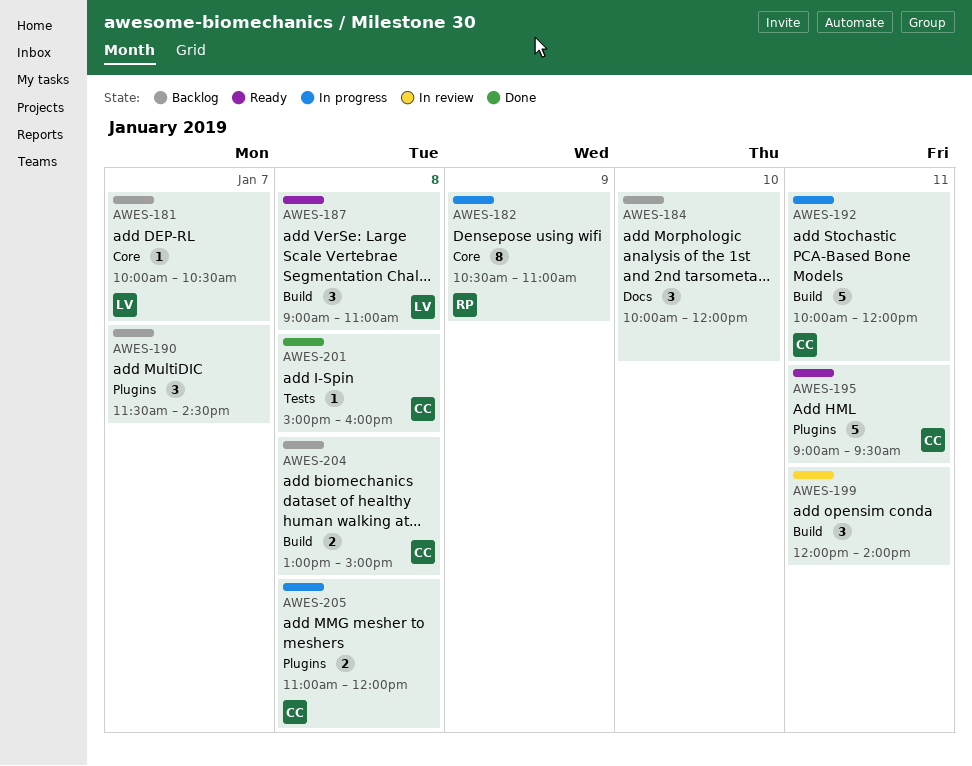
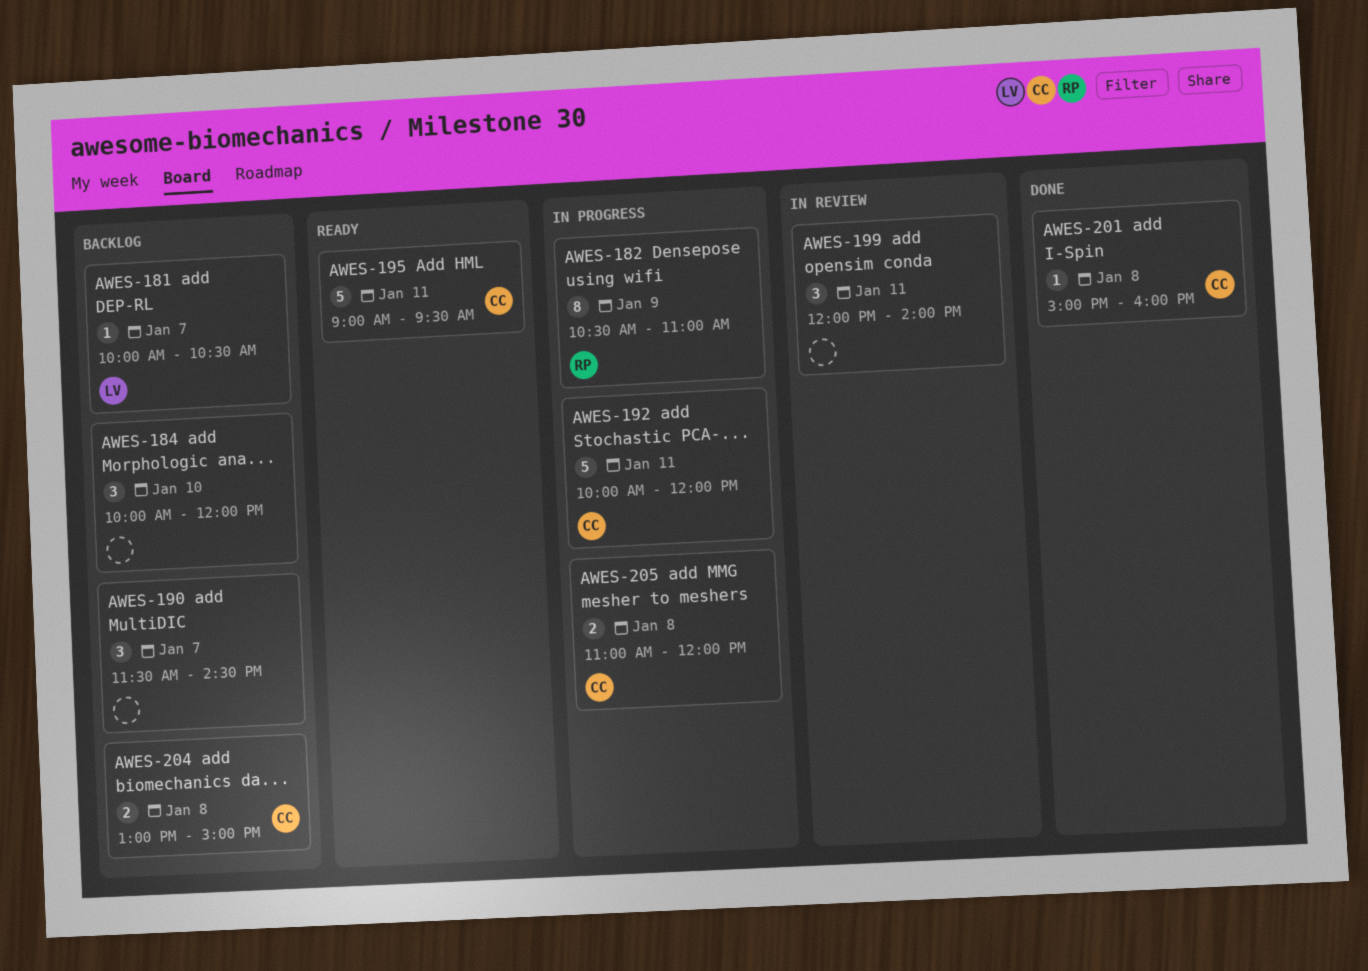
AWES-187: present -> none

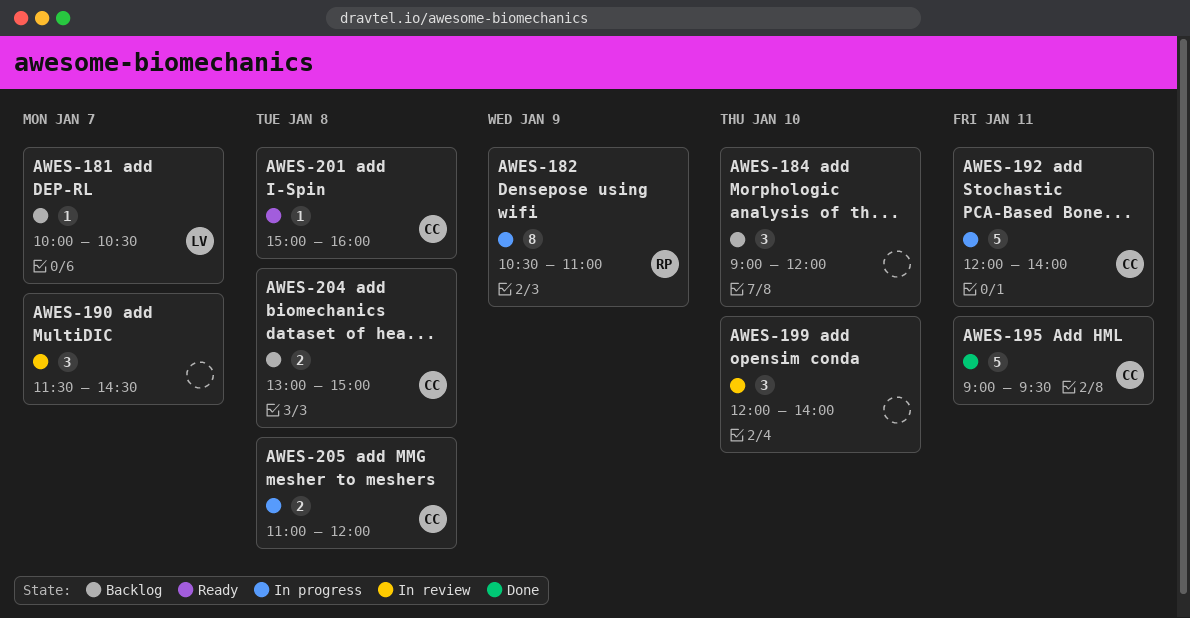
AWES-184, begins: 10:00 -> 09:00
AWES-190, status: Backlog -> In review
AWES-192, begins: 10:00 -> 12:00
AWES-192, ends: 12:00 -> 14:00
AWES-195, status: Ready -> Done
AWES-199, day: Jan 11 -> Jan 10
AWES-201, status: Done -> Ready

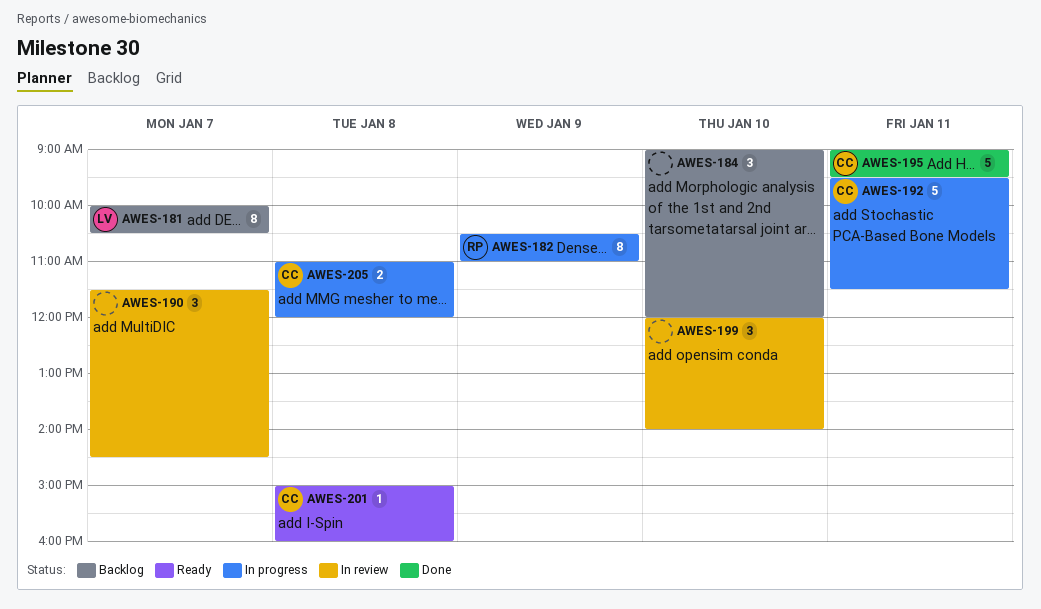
AWES-181, estimate: 1 -> 8
AWES-192, begins: 12:00 -> 09:30
AWES-192, ends: 14:00 -> 11:30
AWES-204: present -> none

